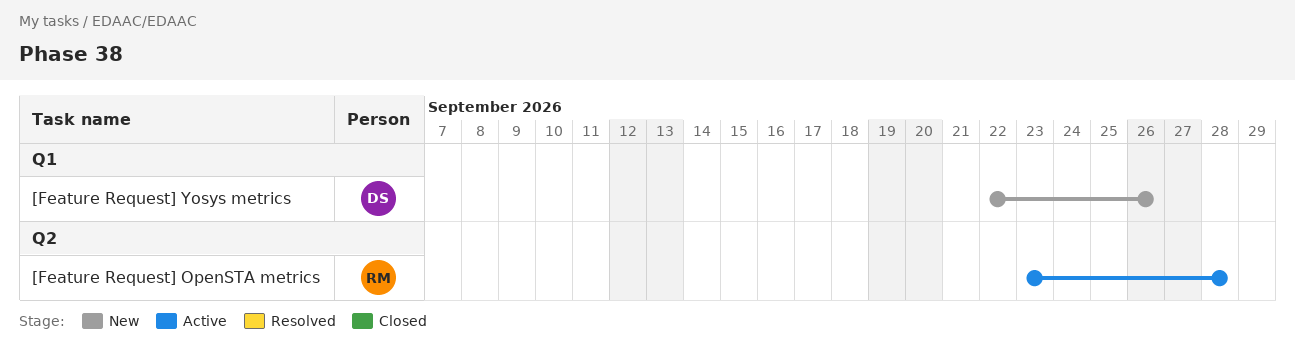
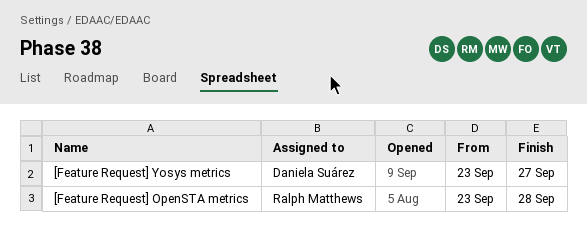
[Feature Request] Yosys metrics, start: Sep 22 -> Sep 23
[Feature Request] Yosys metrics, due: Sep 26 -> Sep 27

